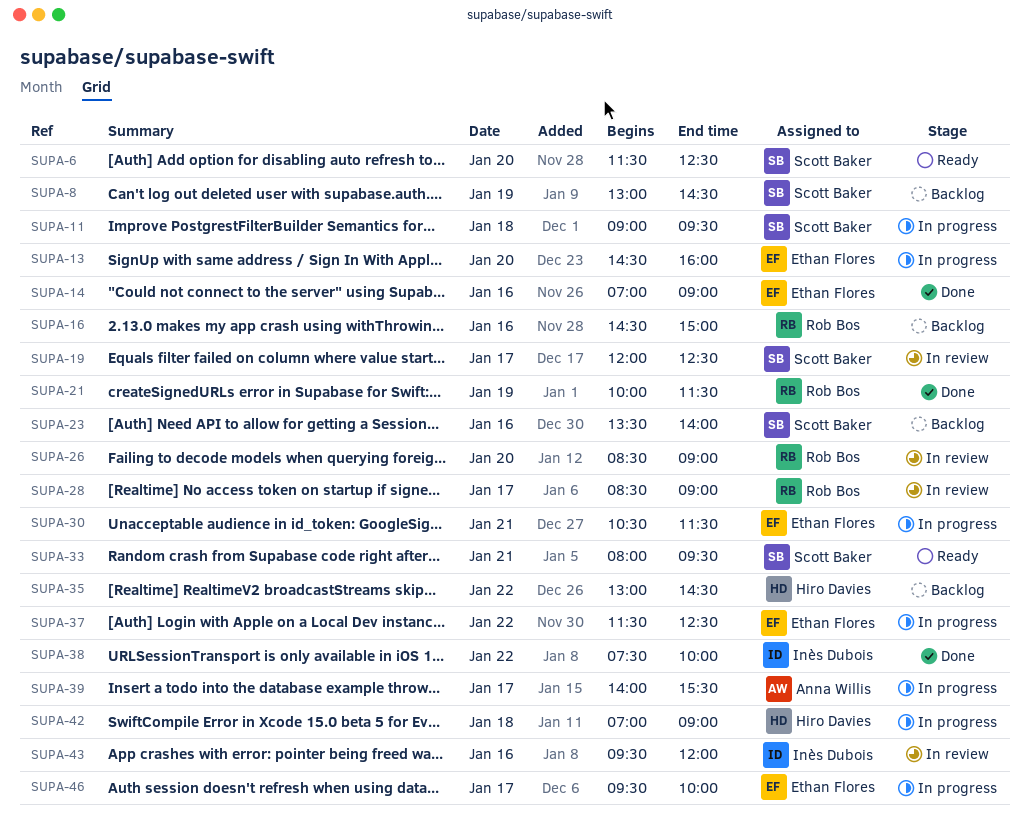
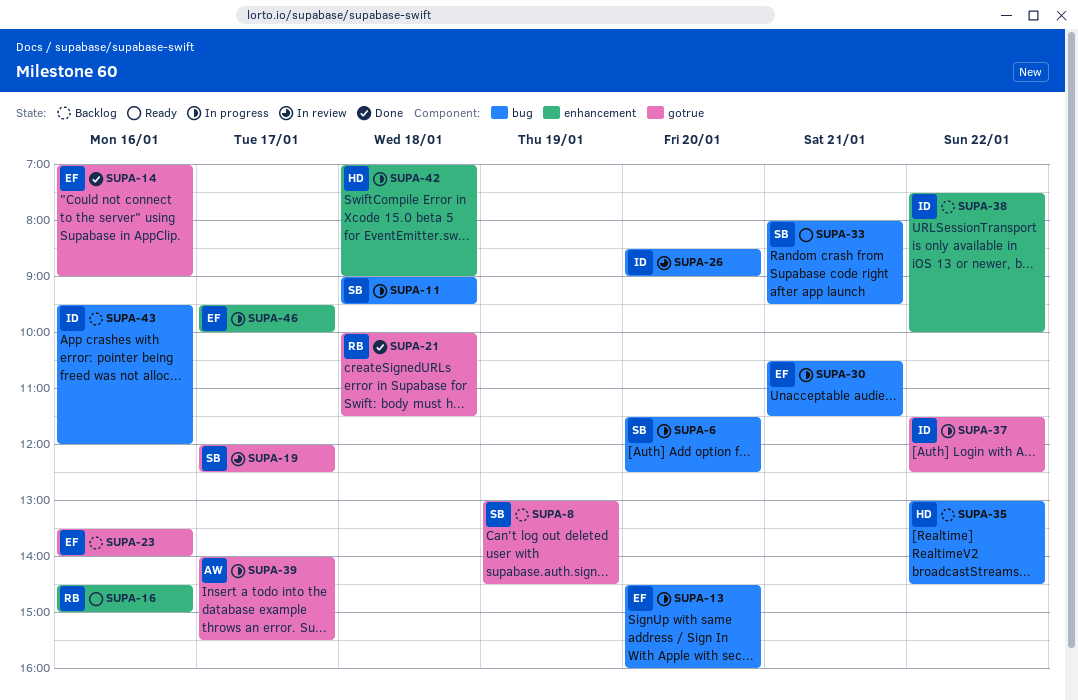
SUPA-6, status: Ready -> In progress
SUPA-16, status: Backlog -> Ready
SUPA-21, day: Jan 19 -> Jan 18
SUPA-23, owner: Scott Baker -> Ethan Flores
SUPA-26, owner: Rob Bos -> Inès Dubois
SUPA-28: present -> none
SUPA-37, owner: Ethan Flores -> Inès Dubois
SUPA-38, status: Done -> Backlog
SUPA-43, status: In review -> Backlog

